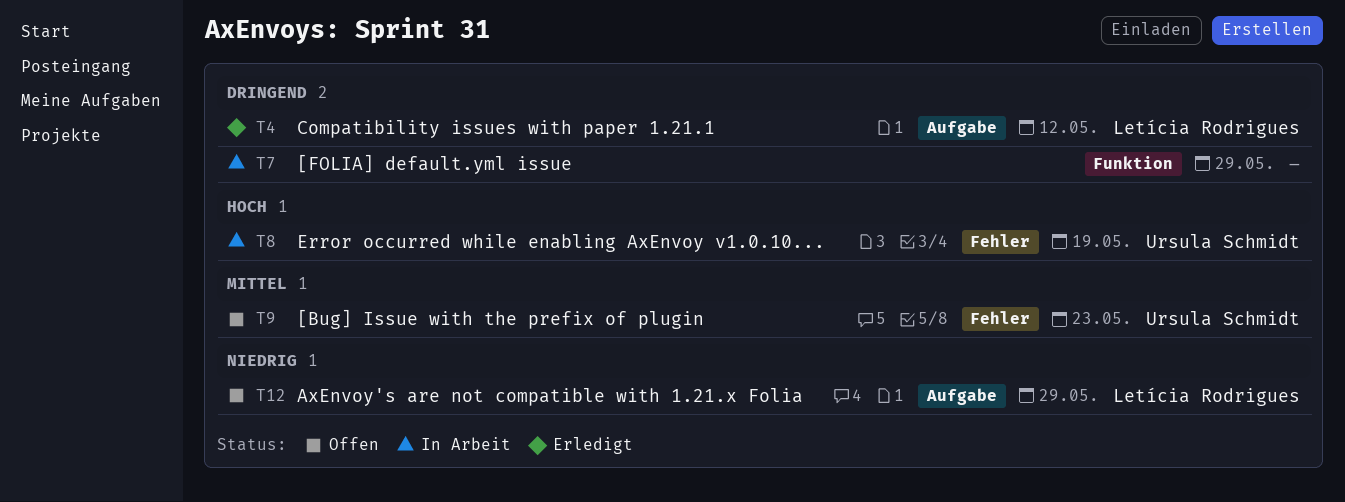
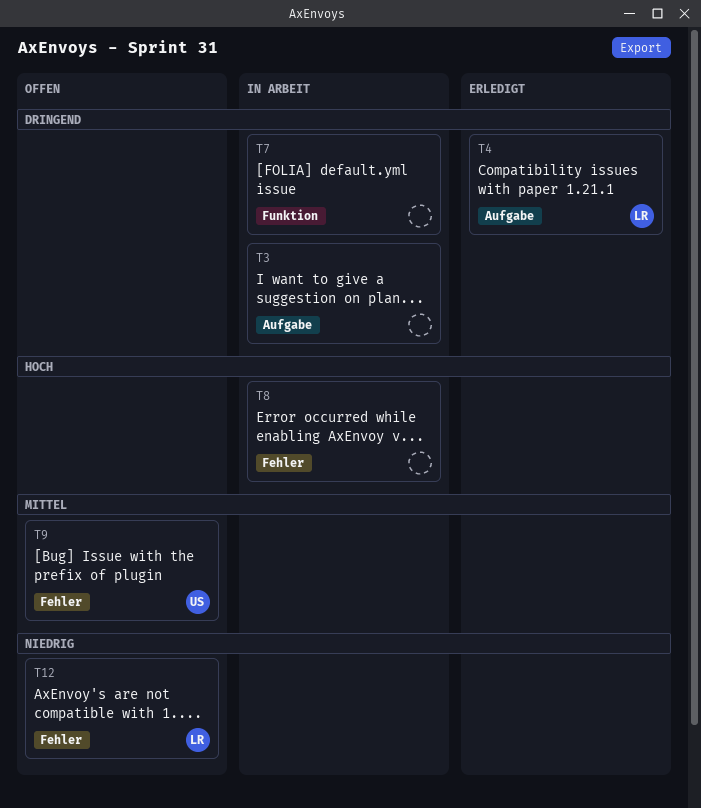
T3: none -> present
T8, owner: Ursula Schmidt -> none
T12, label: Aufgabe -> Fehler

